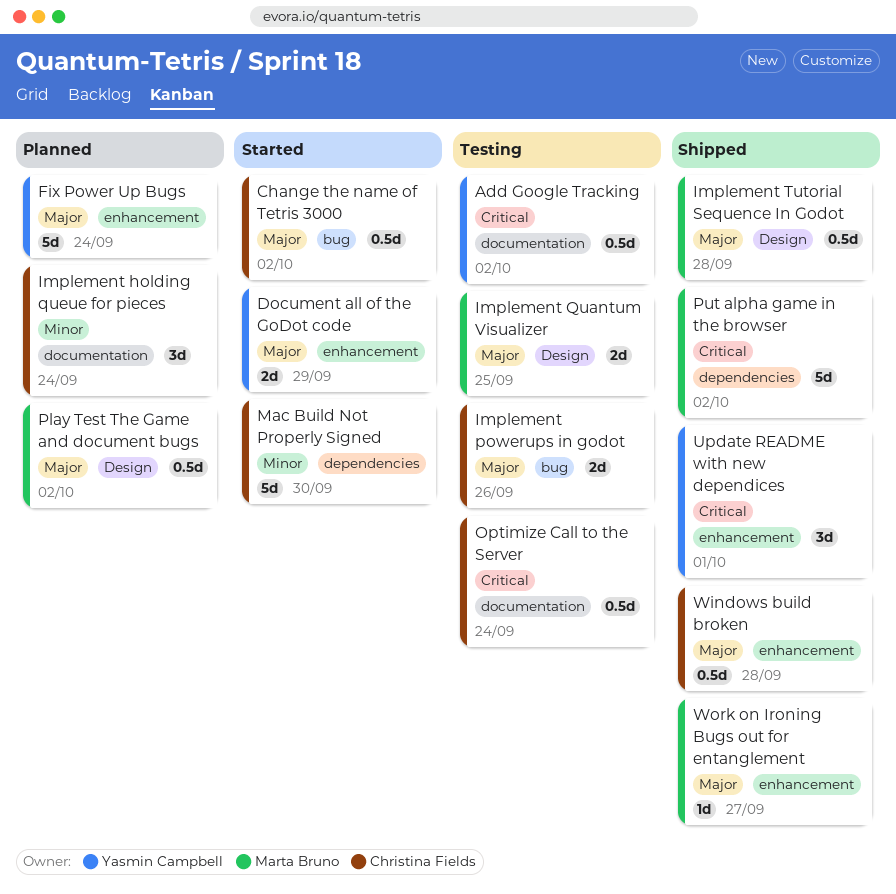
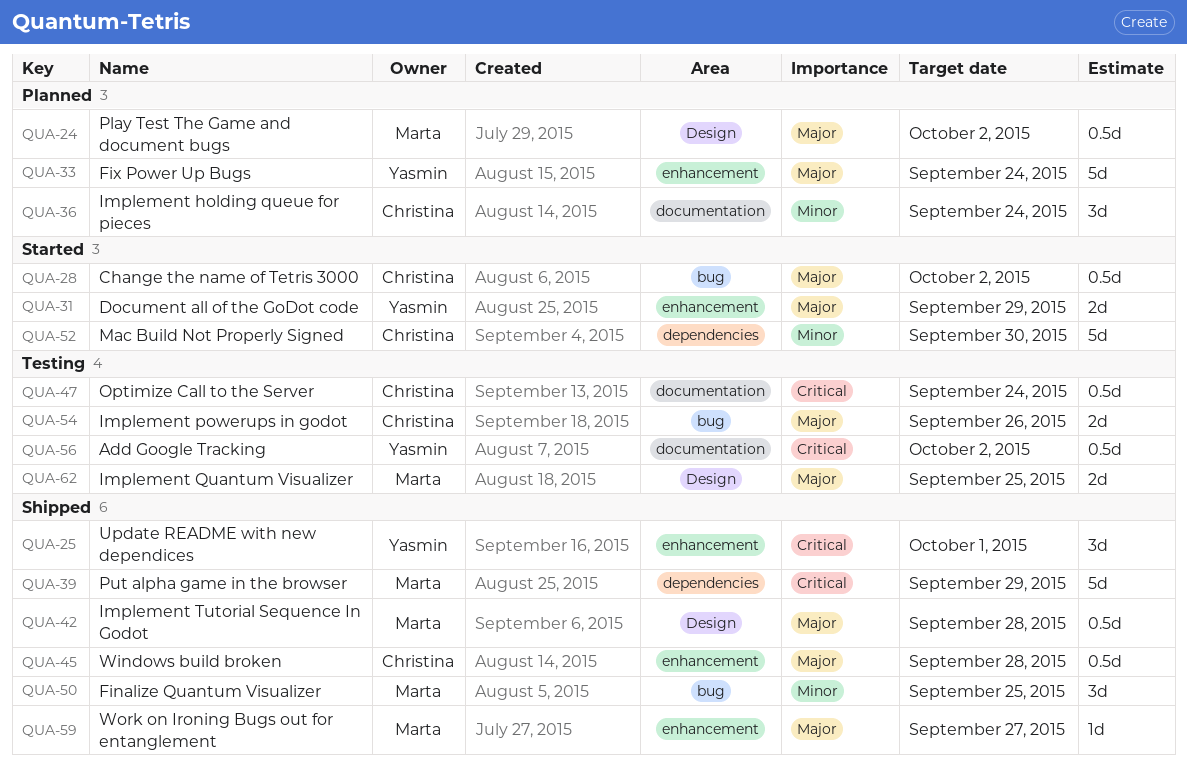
Finalize Quantum Visualizer: none -> present
Put alpha game in the browser, due: Oct 2 -> Sep 29

